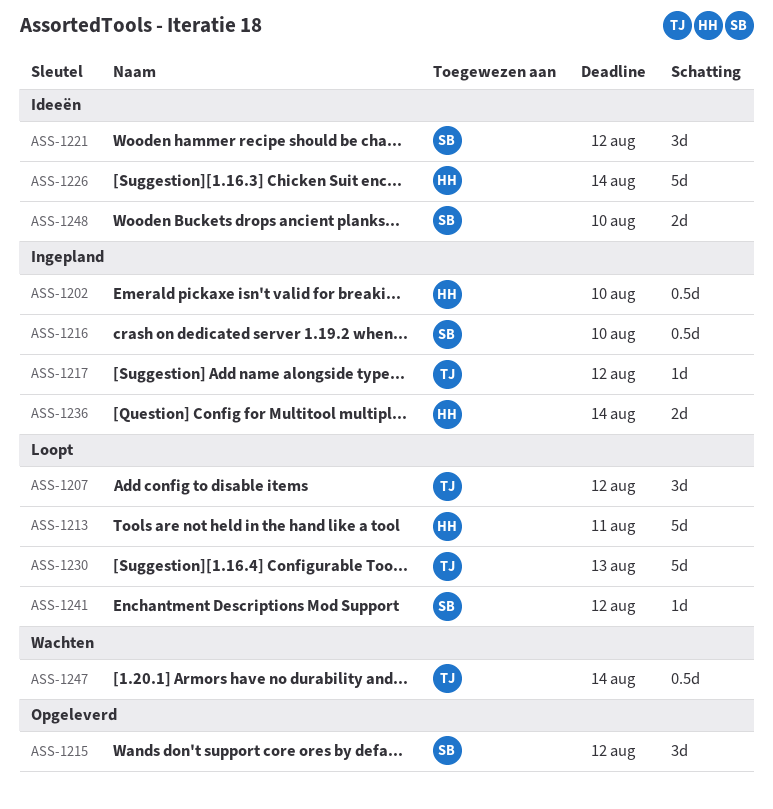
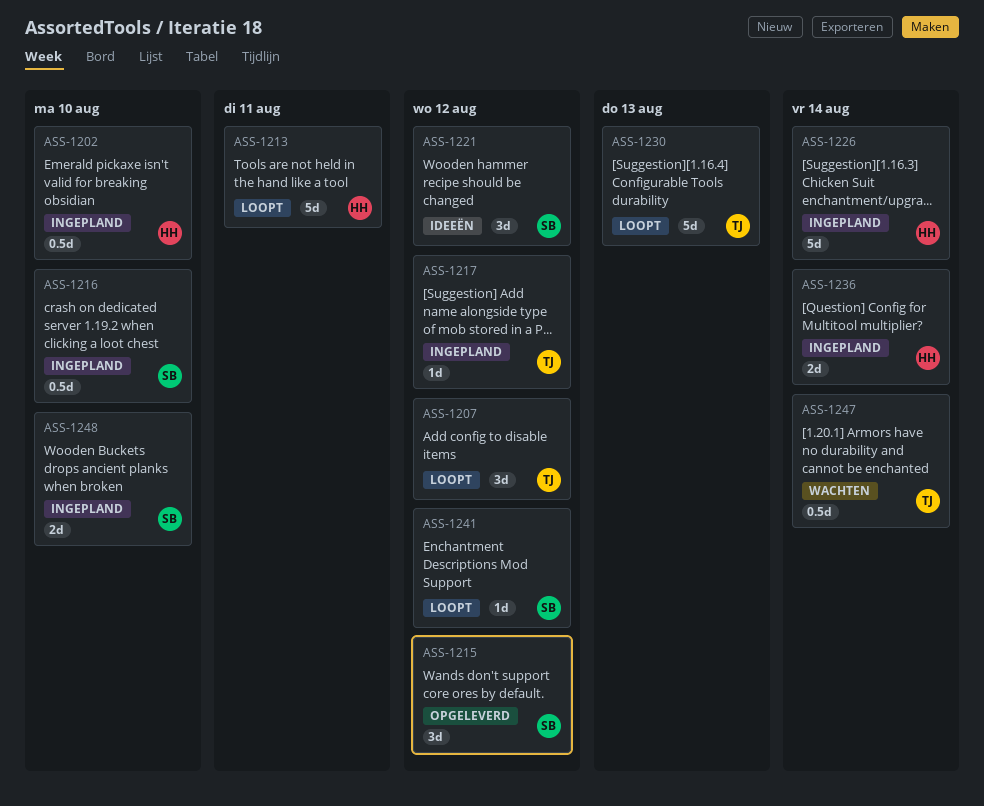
ASS-1226, status: Ideeën -> Ingepland
ASS-1248, status: Ideeën -> Ingepland

